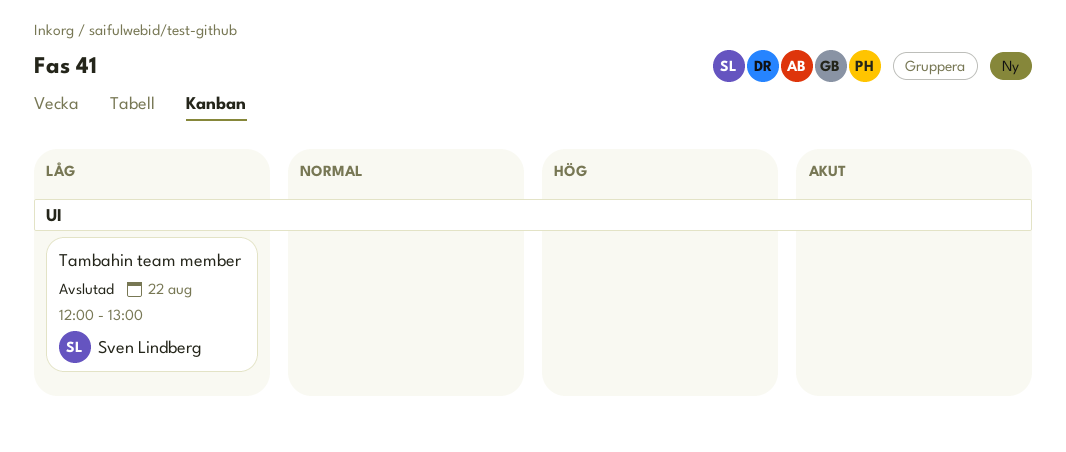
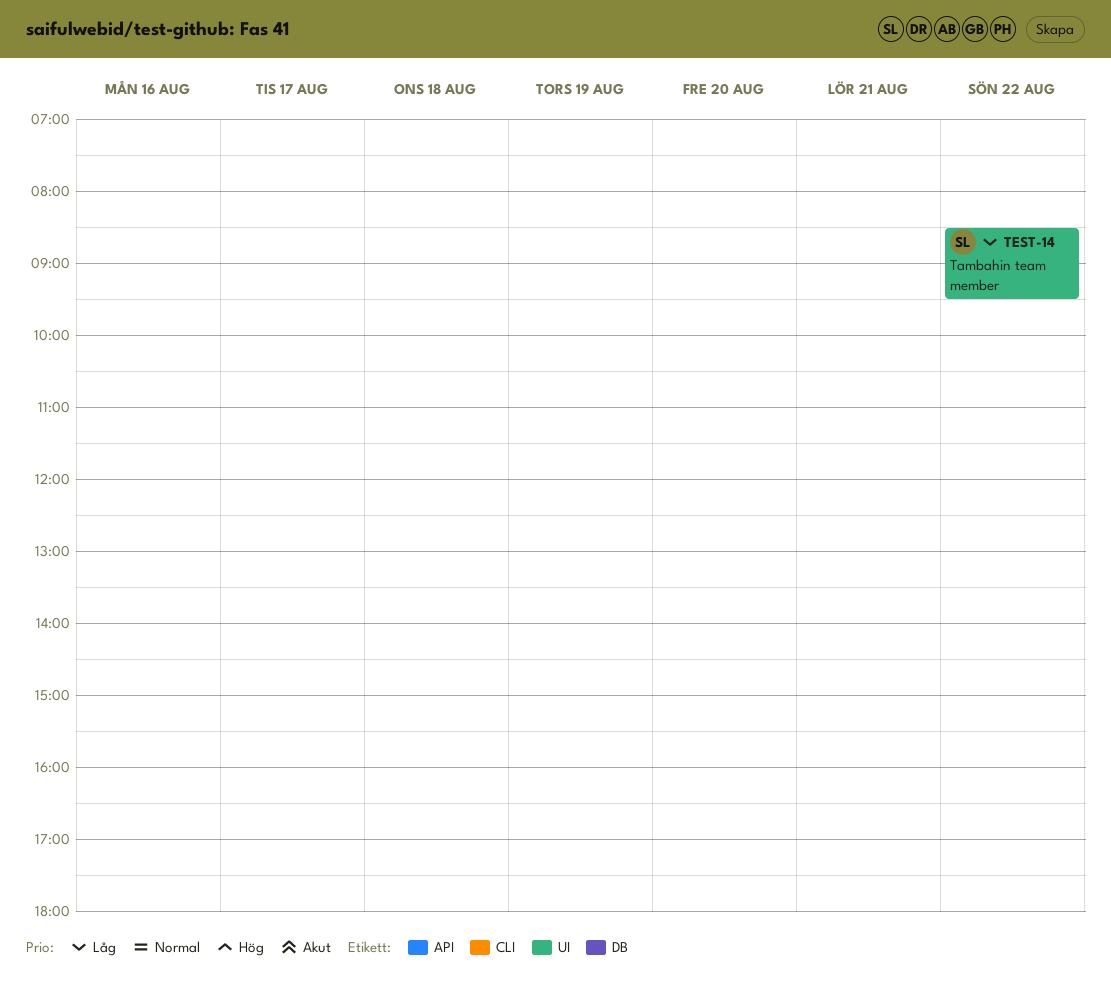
Tambahin team member, begins: 12:00 -> 08:30
Tambahin team member, ends: 13:00 -> 09:30

